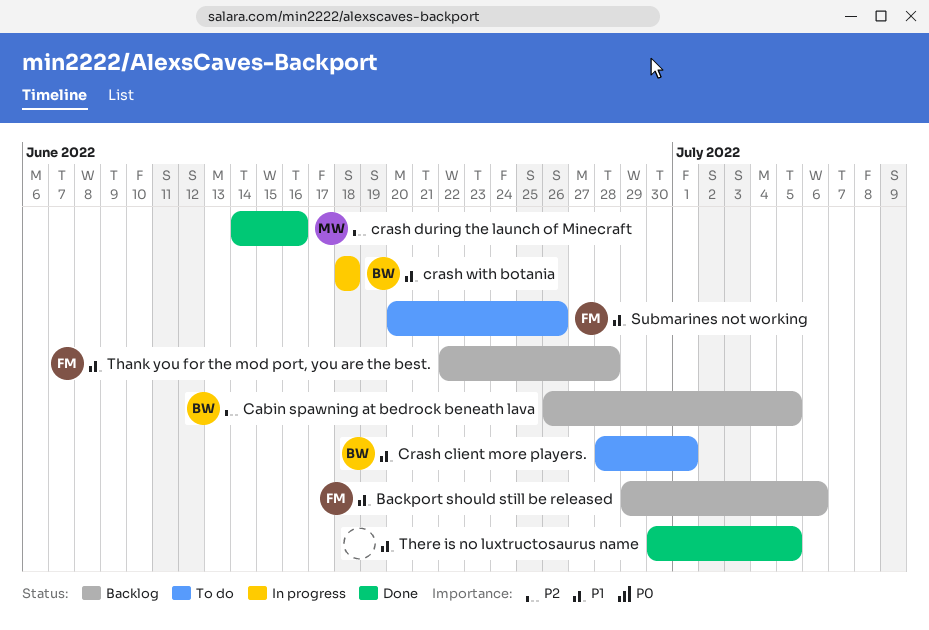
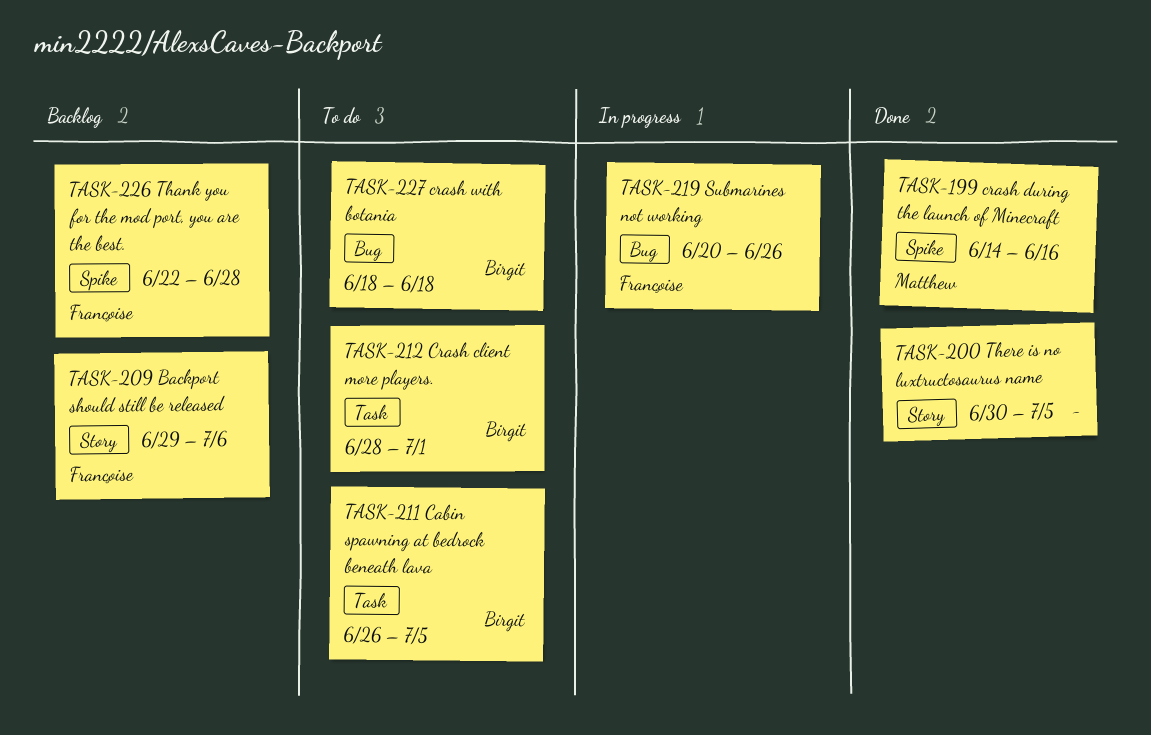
Cabin spawning at bedrock beneath lava, status: Backlog -> To do
crash with botania, status: In progress -> To do
Submarines not working, status: To do -> In progress

